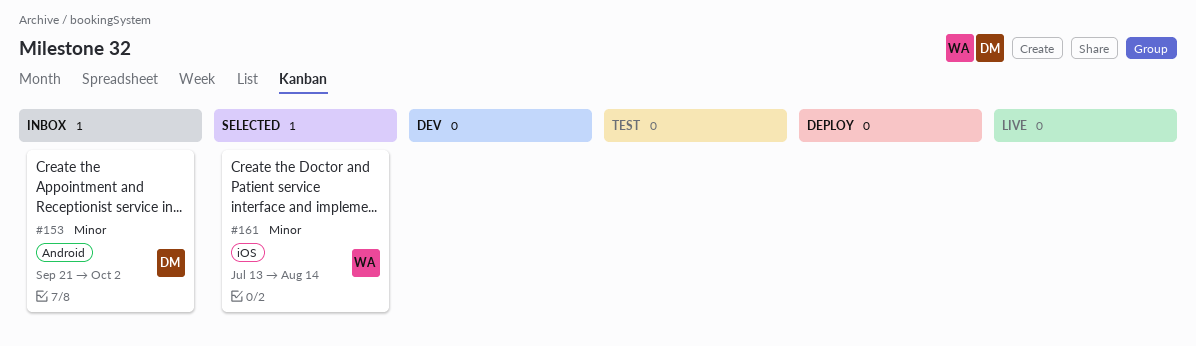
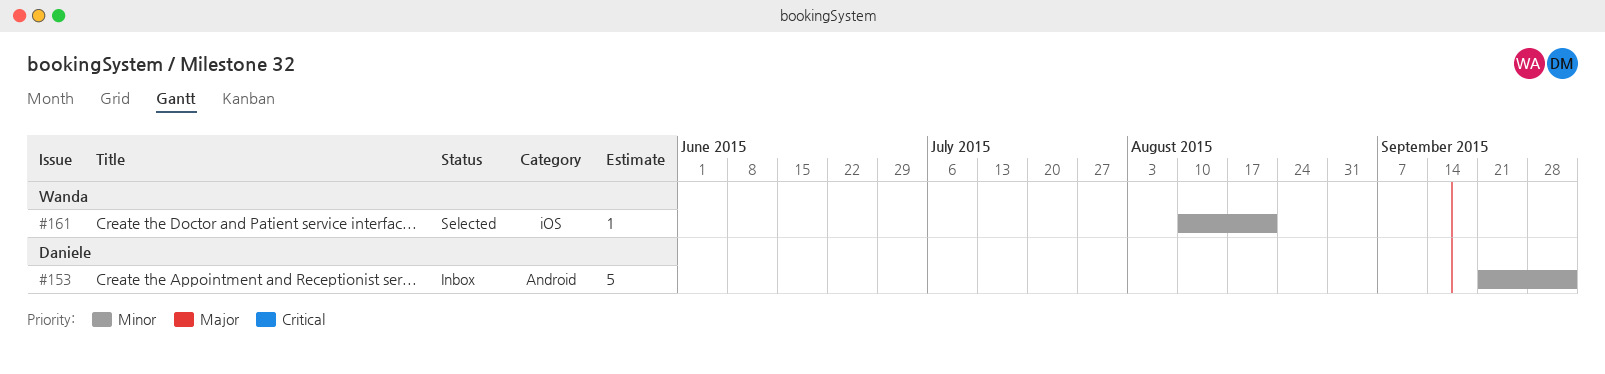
#161, start: Jul 13 -> Aug 10
#161, due: Aug 14 -> Aug 21

